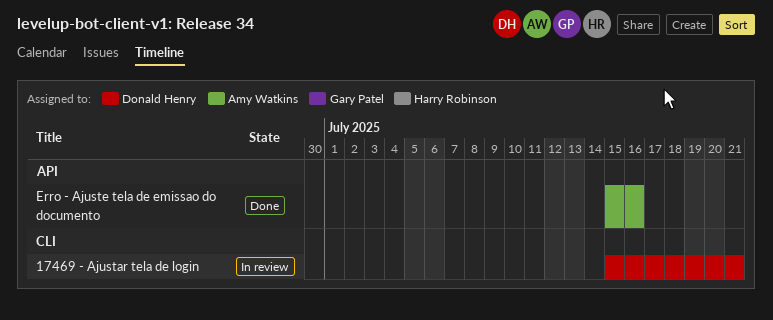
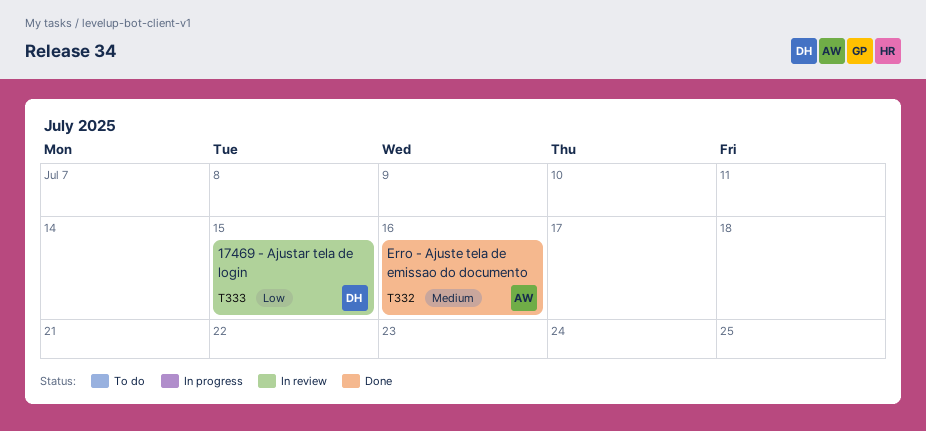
17469 - Ajustar tela de login, due: Jul 21 -> Jul 15

